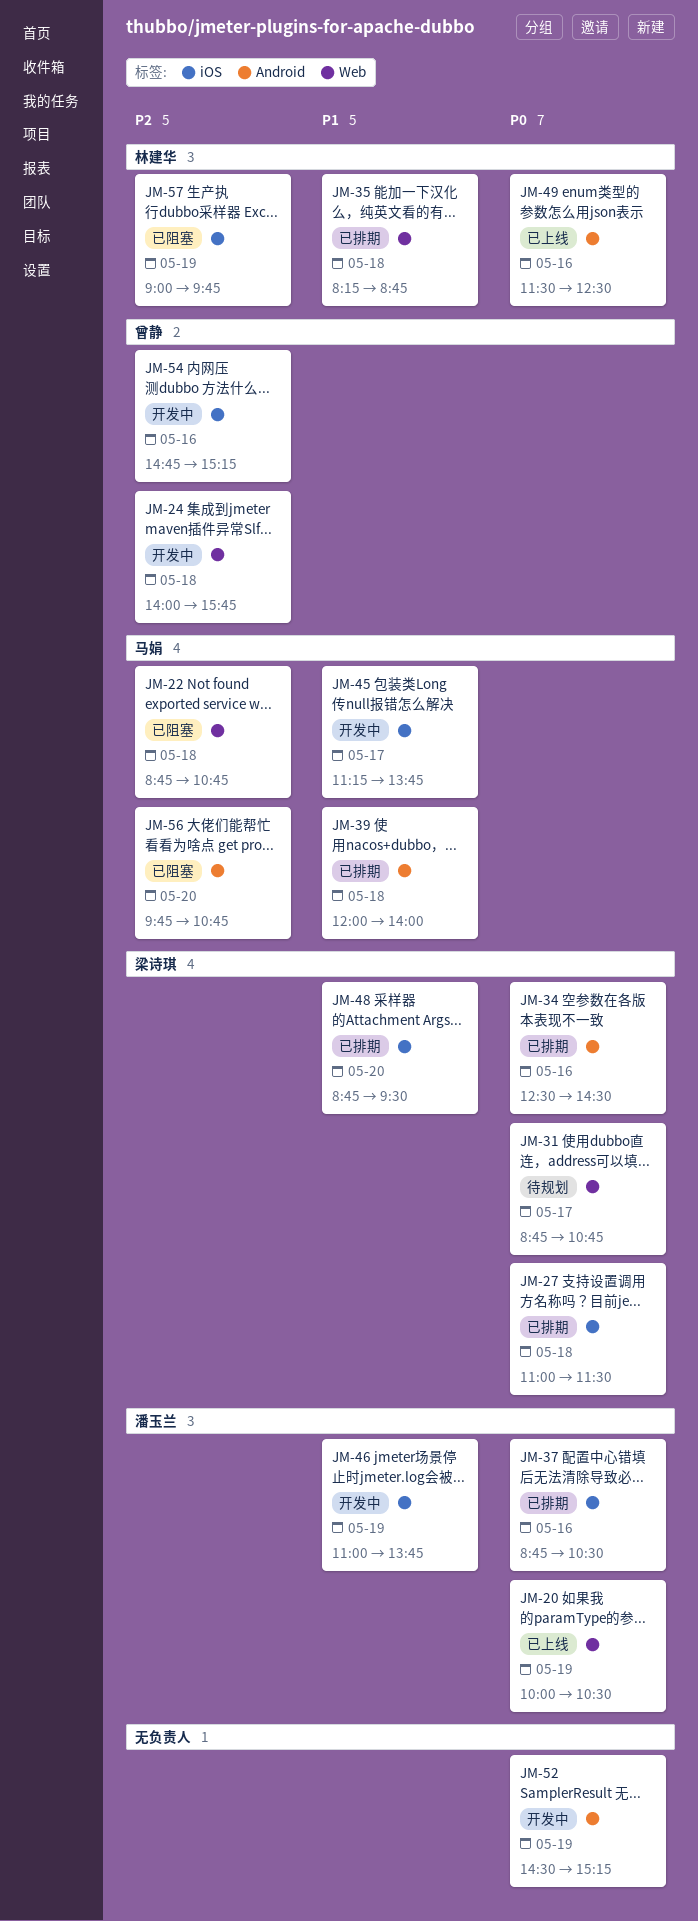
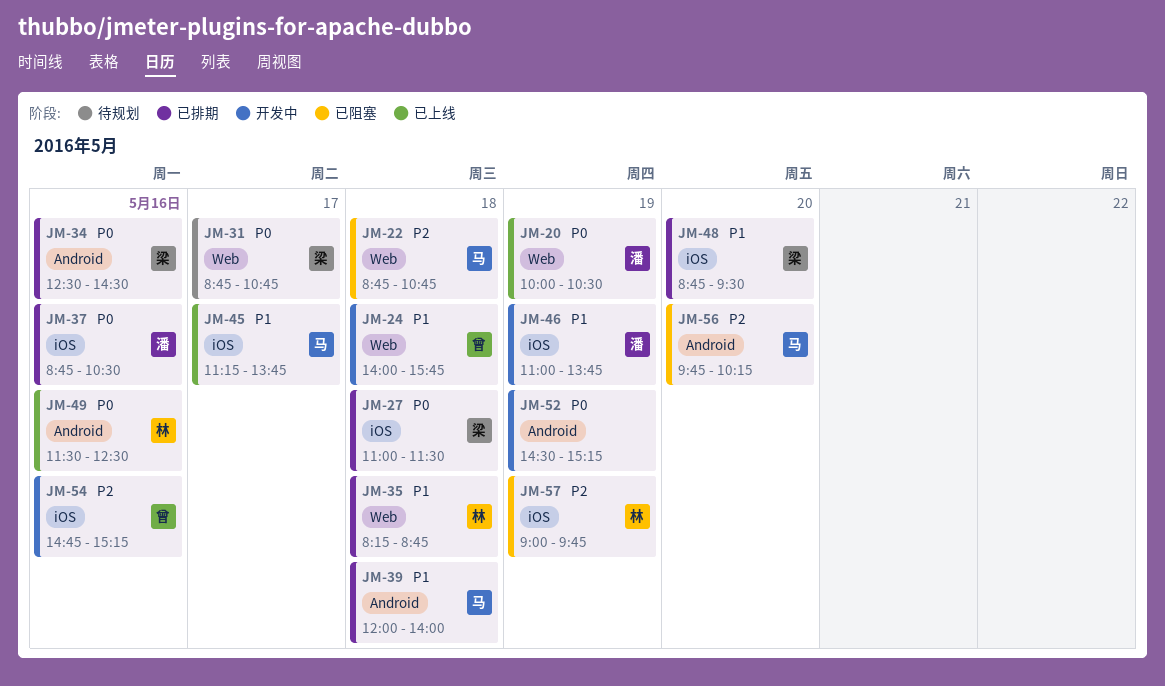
JM-24, priority: P2 -> P1
JM-45, status: 开发中 -> 已上线
JM-56, ends: 10:45 -> 10:15

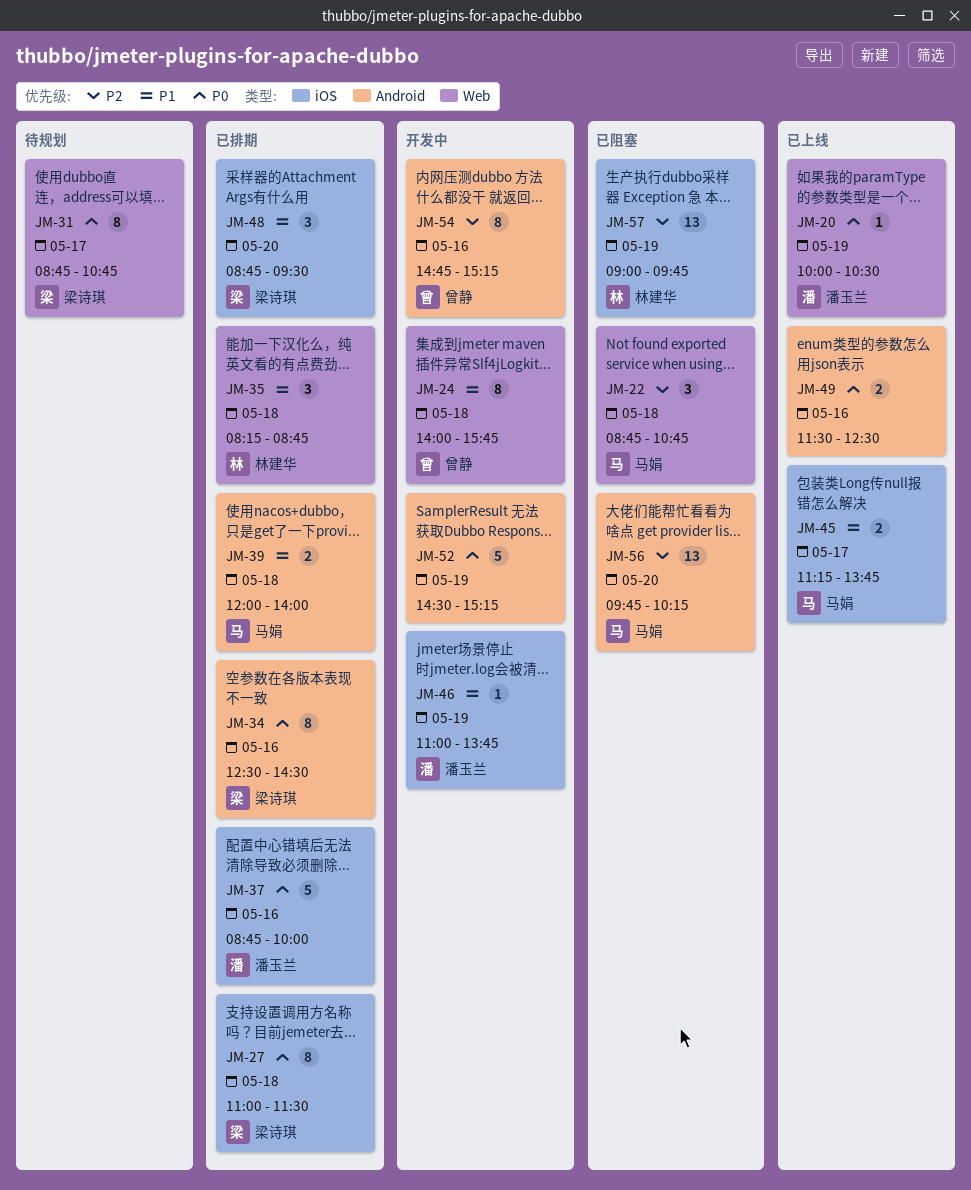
JM-37, ends: 10:30 -> 10:00
JM-49, owner: 林建华 -> none
JM-54, label: iOS -> Android

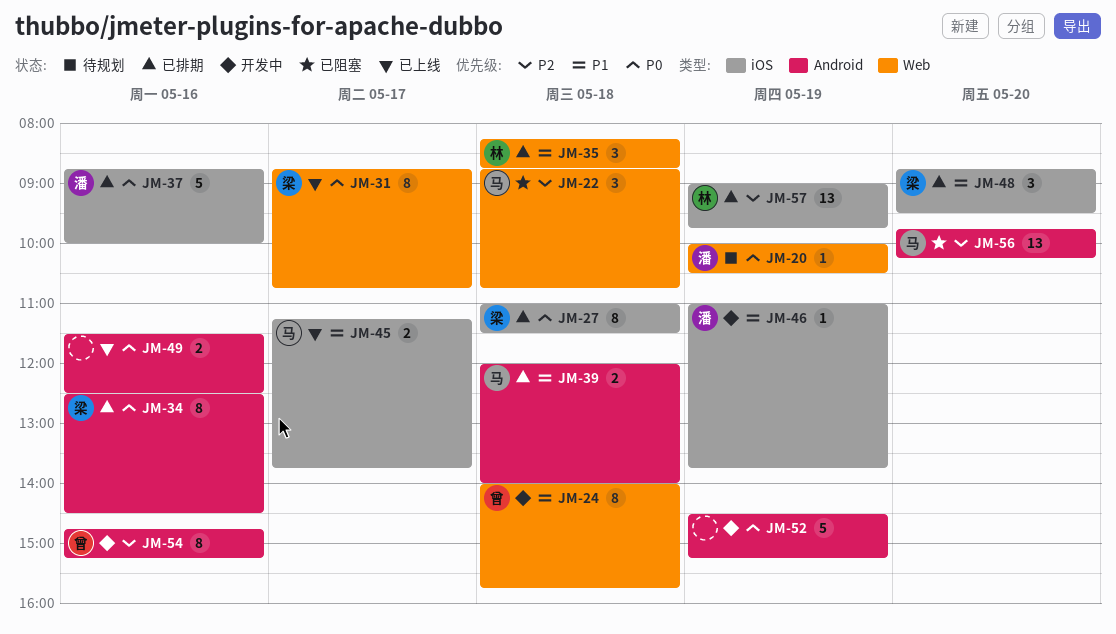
JM-20, status: 已上线 -> 待规划
JM-31, status: 待规划 -> 已上线
JM-57, status: 已阻塞 -> 已排期

